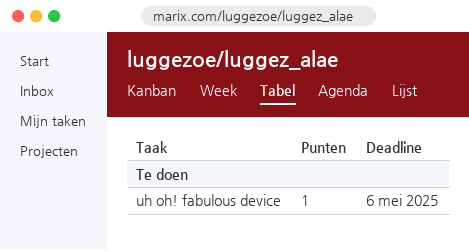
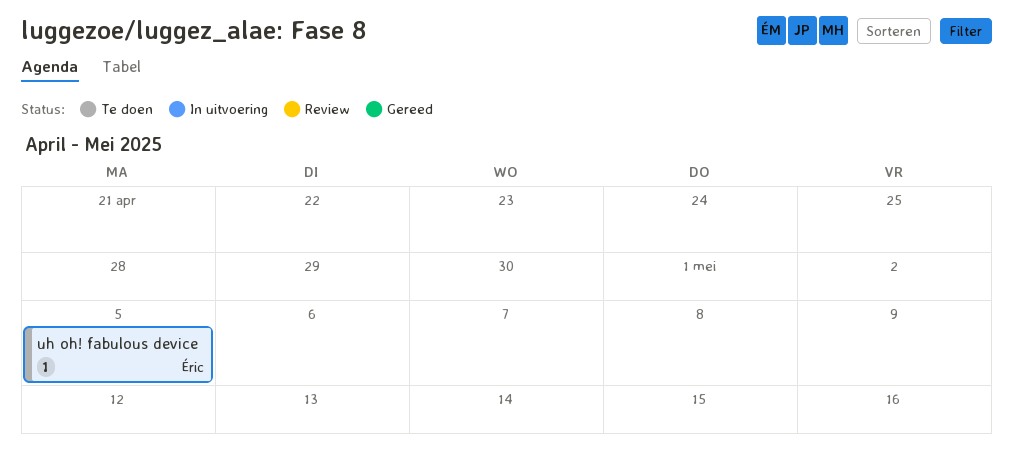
uh oh! fabulous device, due: May 6 -> May 5

